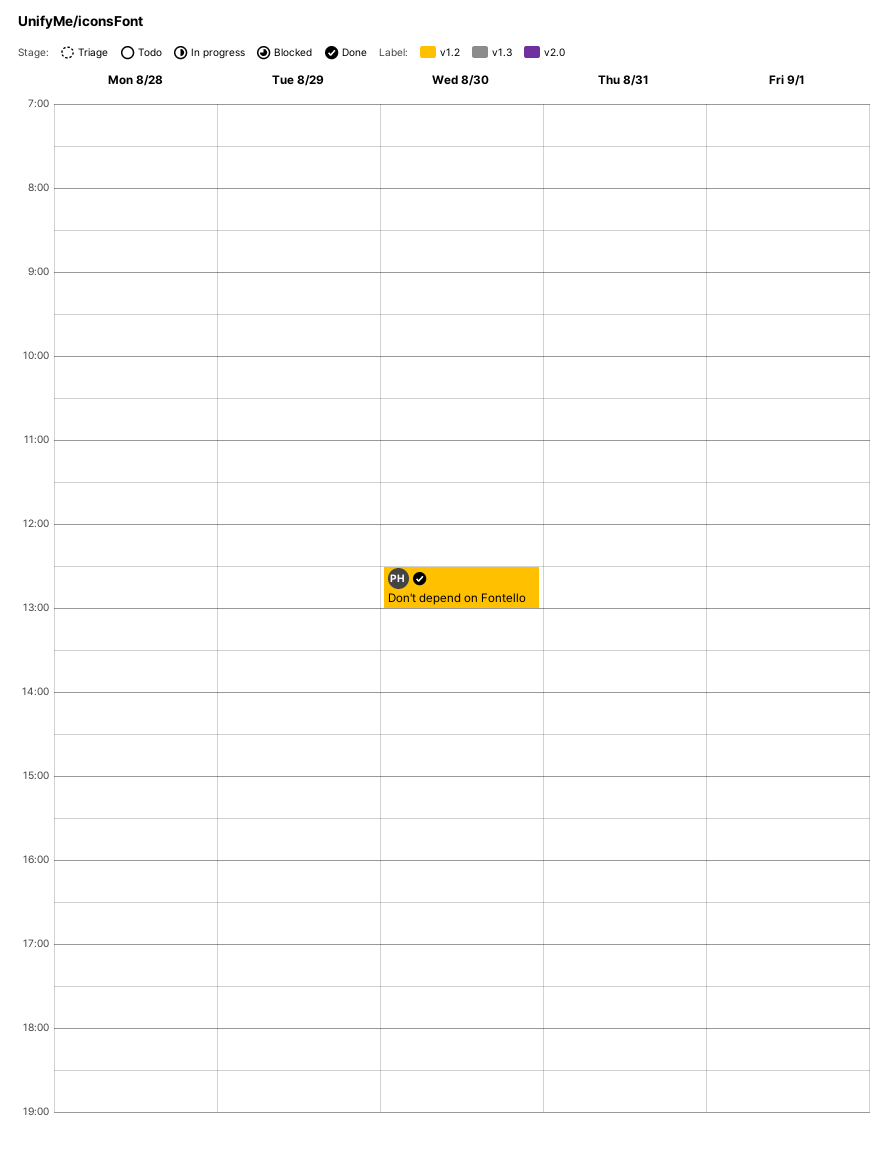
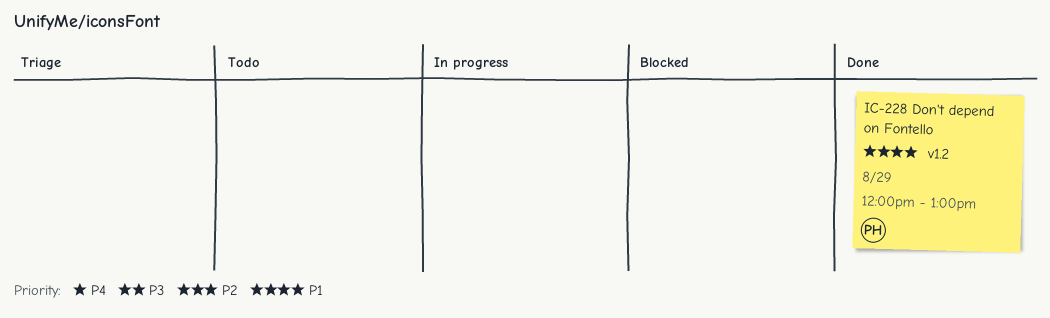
Don't depend on Fontello, day: Aug 30 -> Aug 29
Don't depend on Fontello, begins: 12:30 -> 12:00

